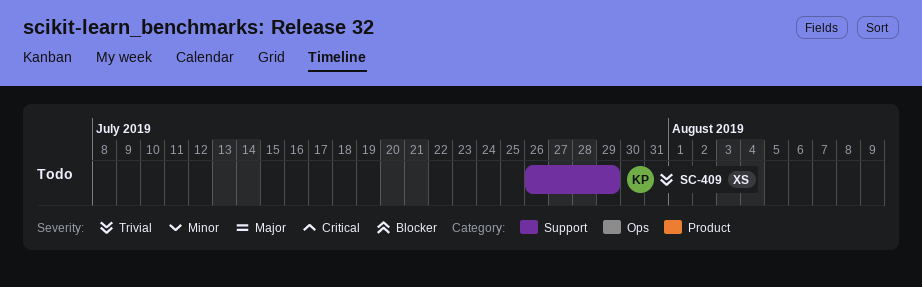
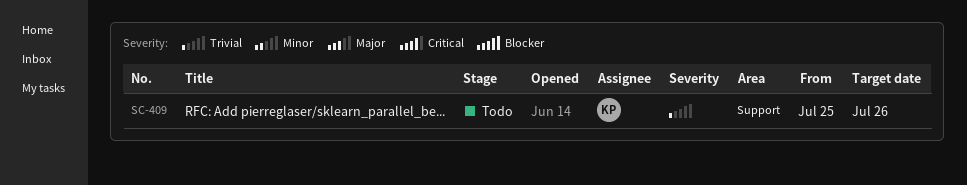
SC-409, start: Jul 26 -> Jul 25
SC-409, due: Jul 29 -> Jul 26

